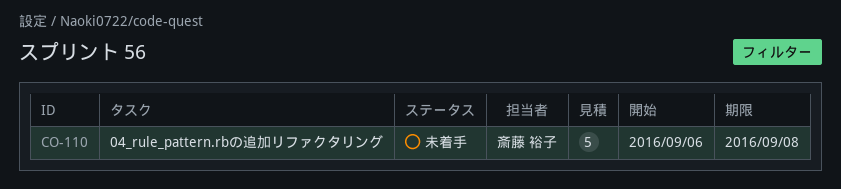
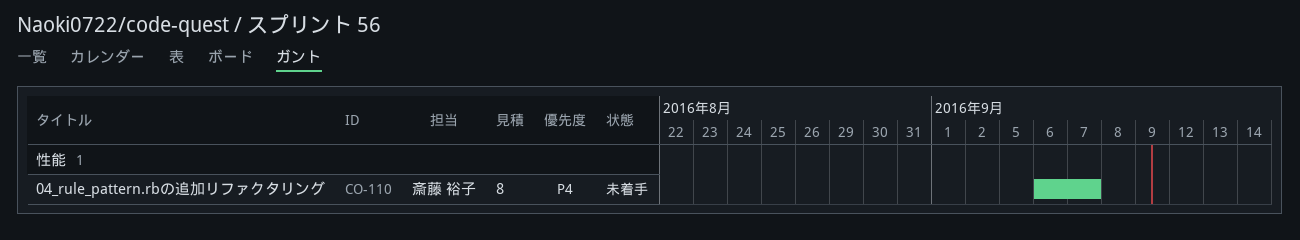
CO-110, estimate: 5 -> 8
CO-110, due: Sep 8 -> Sep 7

